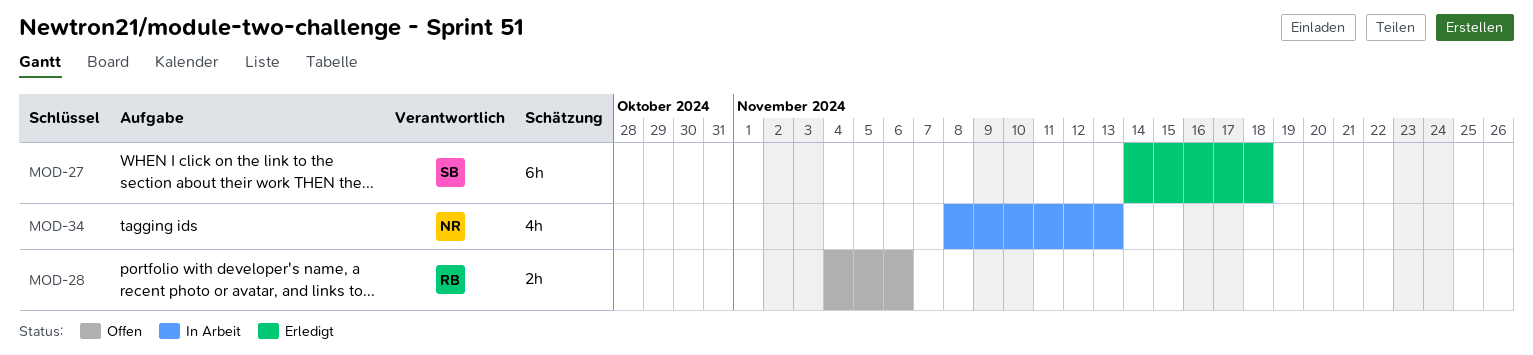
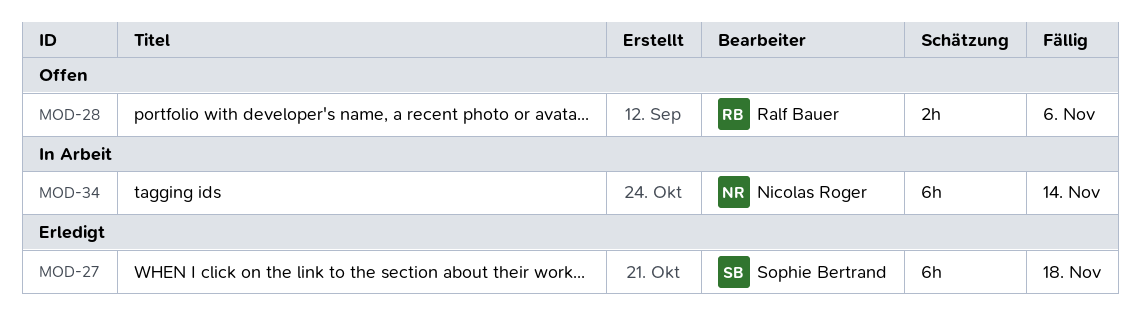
MOD-34, estimate: 4h -> 6h
MOD-34, due: Nov 13 -> Nov 14

